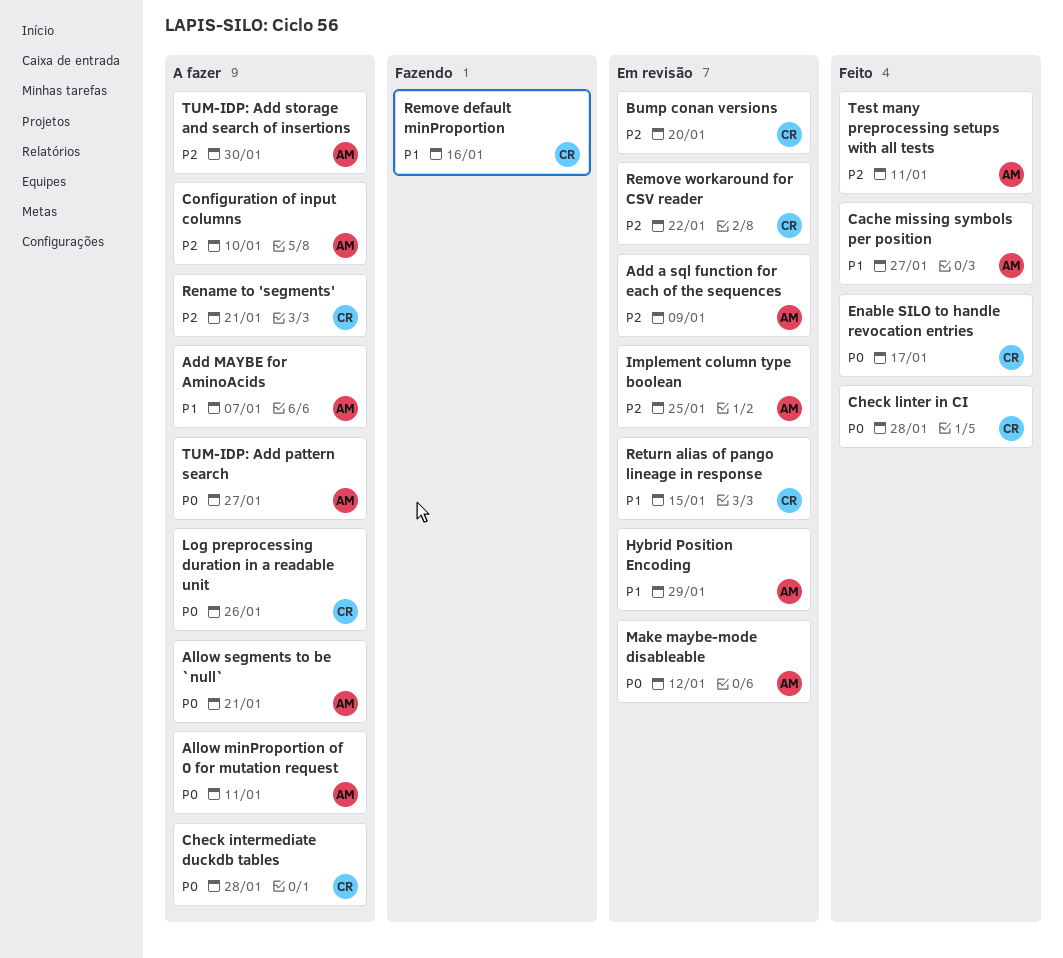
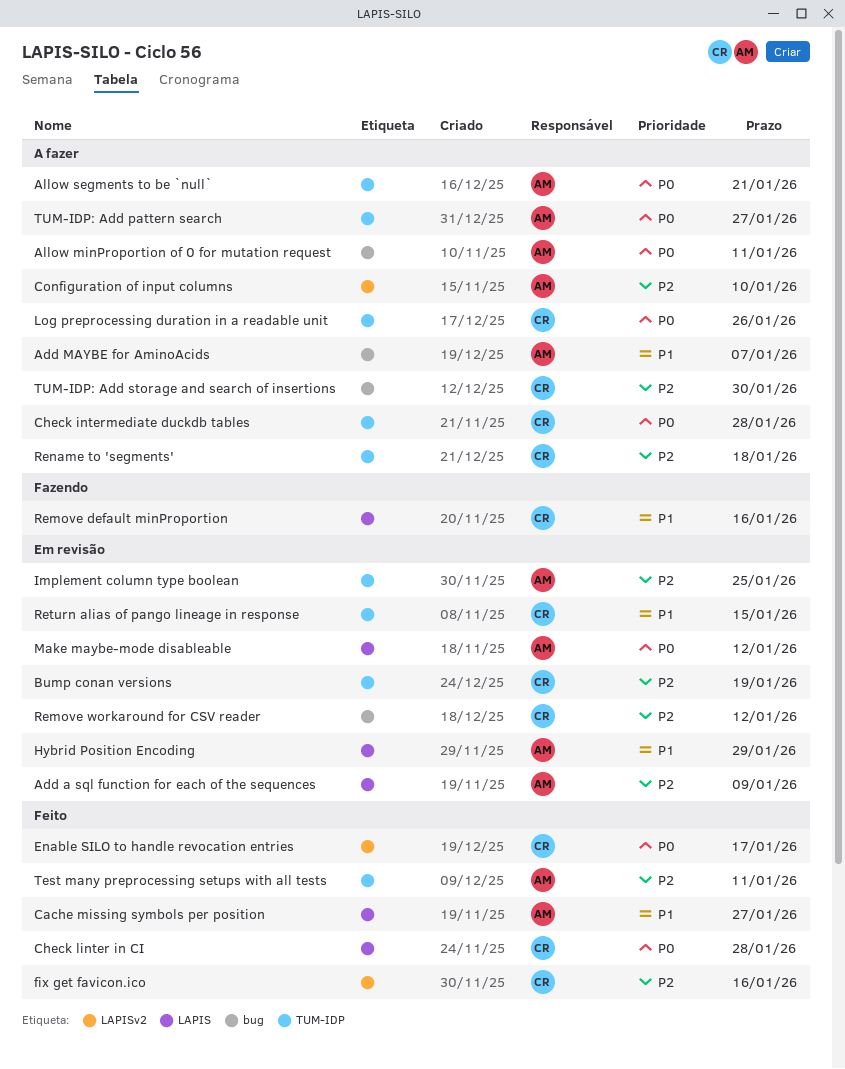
Bump conan versions, due: Jan 20 -> Jan 19
fix get favicon.ico: none -> present
Remove workaround for CSV reader, due: Jan 22 -> Jan 12
Rename to 'segments', due: Jan 21 -> Jan 18
TUM-IDP: Add storage and search of insertions, owner: AM -> CR

